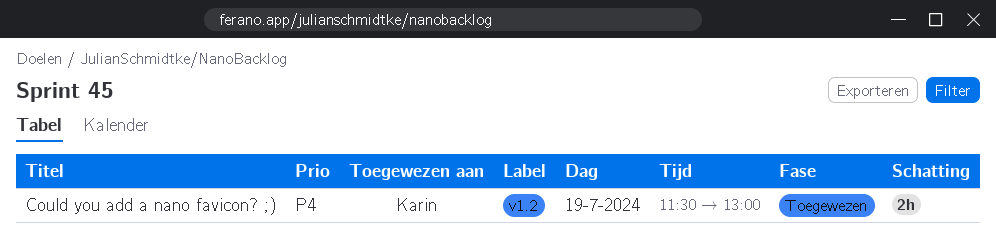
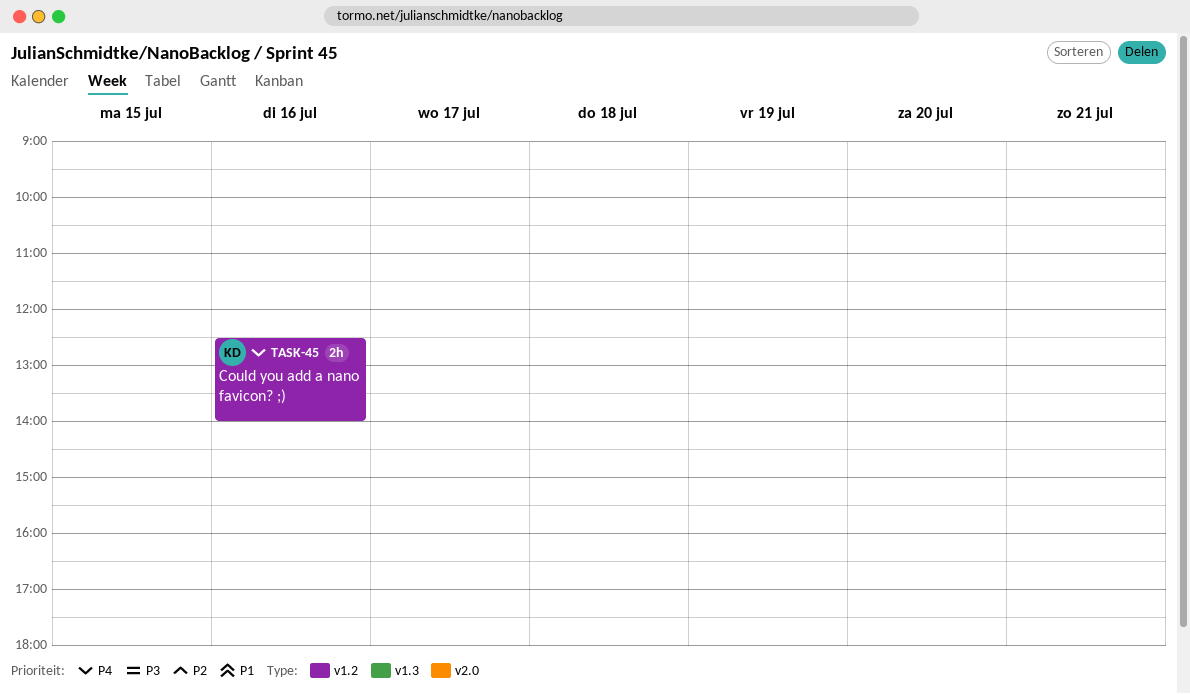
Could you add a nano favicon? ;), day: Jul 19 -> Jul 16
Could you add a nano favicon? ;), begins: 11:30 -> 12:30
Could you add a nano favicon? ;), ends: 13:00 -> 14:00

